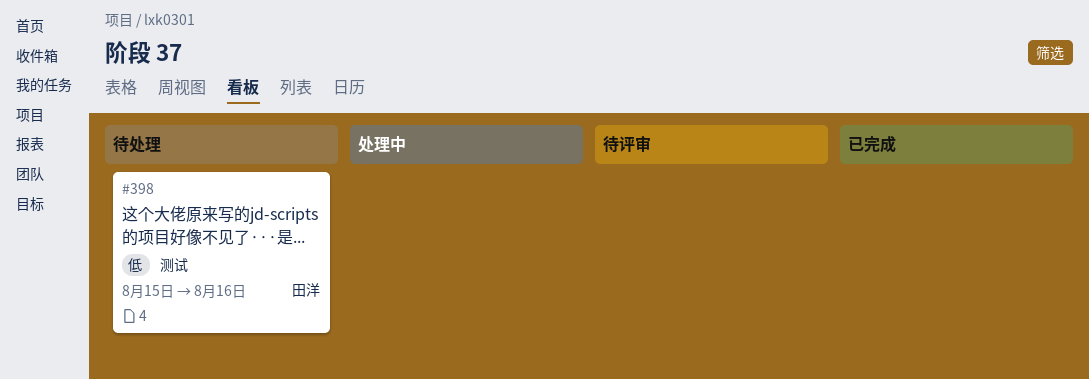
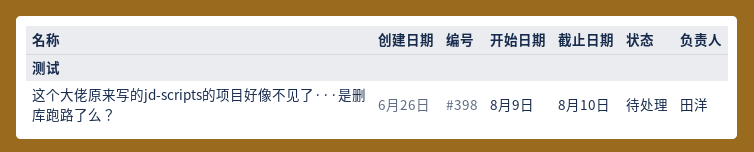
#398, start: Aug 15 -> Aug 9
#398, due: Aug 16 -> Aug 10

